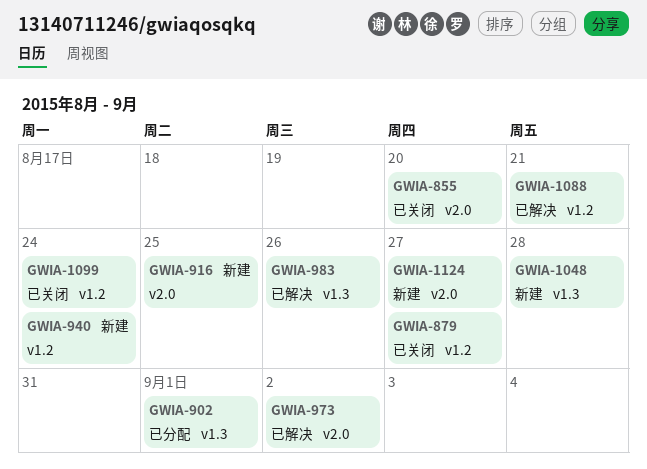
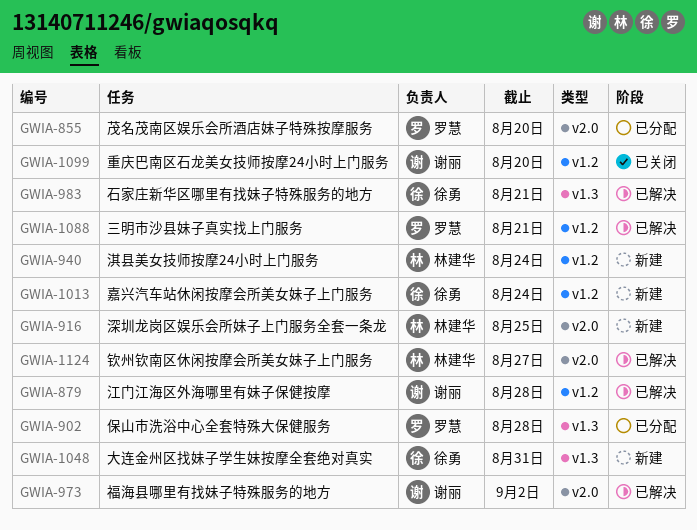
GWIA-855, status: 已关闭 -> 已分配
GWIA-879, status: 已关闭 -> 已解决
GWIA-879, due: Aug 27 -> Aug 28
GWIA-902, due: Sep 1 -> Aug 28
GWIA-983, due: Aug 26 -> Aug 21
GWIA-1013: none -> present
GWIA-1048, due: Aug 28 -> Aug 31
GWIA-1099, due: Aug 24 -> Aug 20
GWIA-1124, status: 新建 -> 已解决

